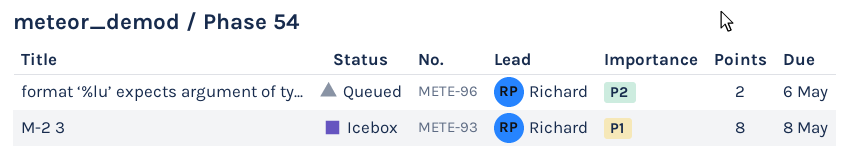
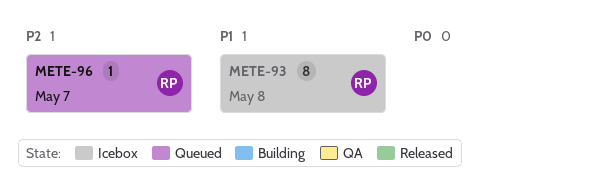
METE-96, estimate: 2 -> 1
METE-96, due: May 6 -> May 7

